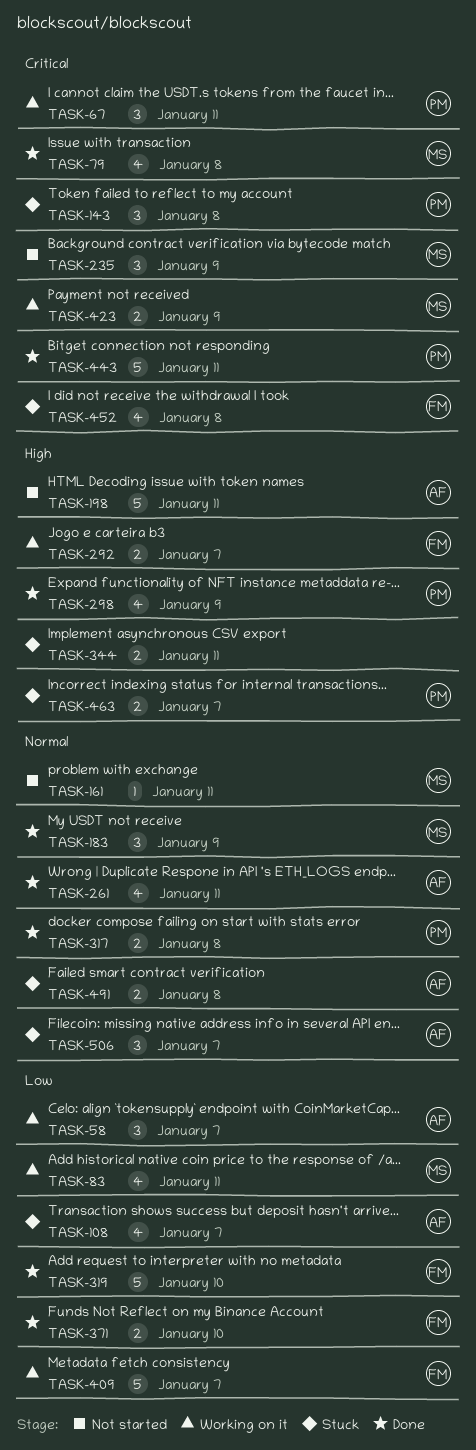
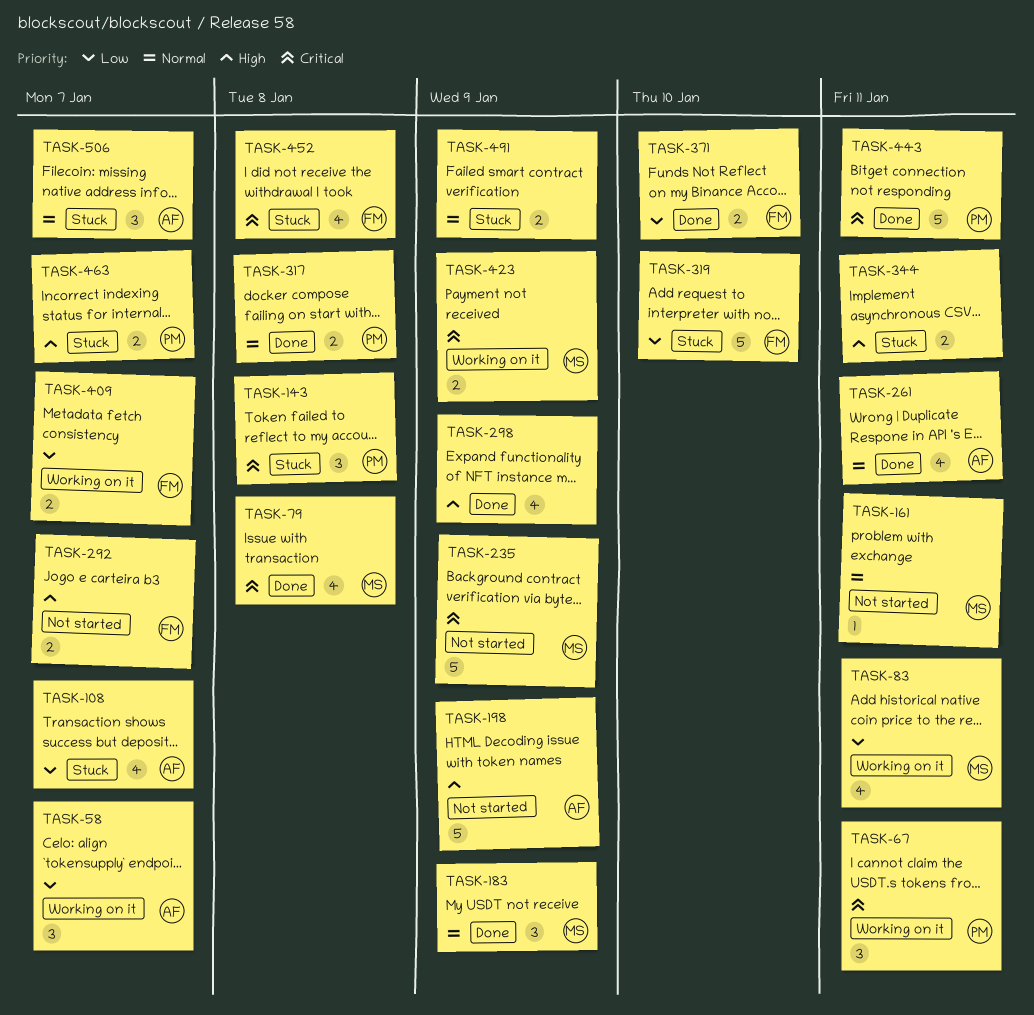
TASK-198, due: Jan 11 -> Jan 9
TASK-235, estimate: 3 -> 5
TASK-292, status: Working on it -> Not started
TASK-298, owner: PM -> none
TASK-319, status: Done -> Stuck
TASK-409, estimate: 5 -> 2
TASK-491, owner: AF -> none
TASK-491, due: Jan 8 -> Jan 9

